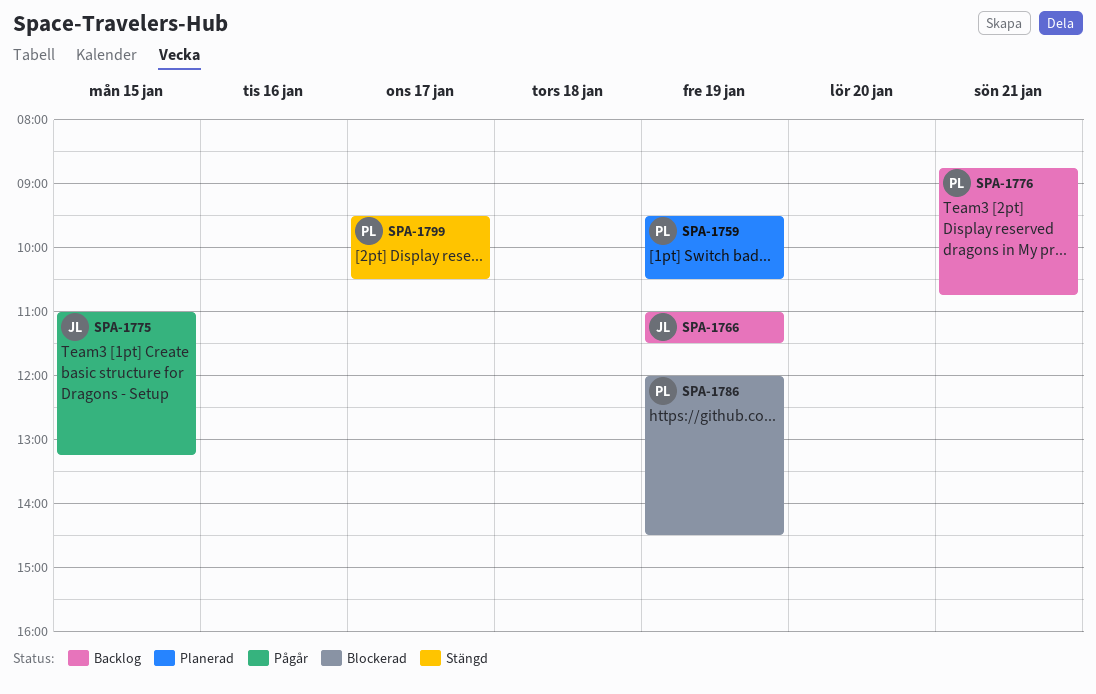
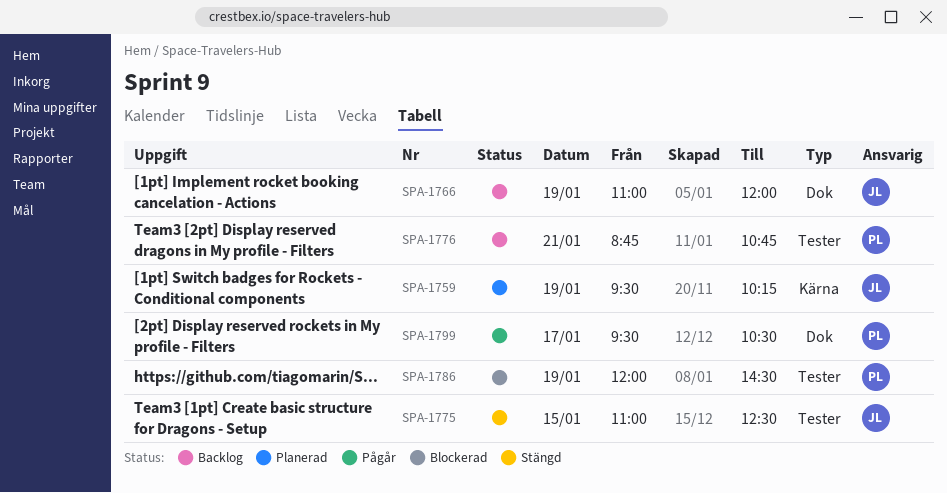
SPA-1759, owner: PL -> JL
SPA-1759, ends: 10:30 -> 10:15
SPA-1766, ends: 11:30 -> 12:00
SPA-1775, status: Pågår -> Stängd
SPA-1775, ends: 13:15 -> 12:30
SPA-1799, status: Stängd -> Pågår

